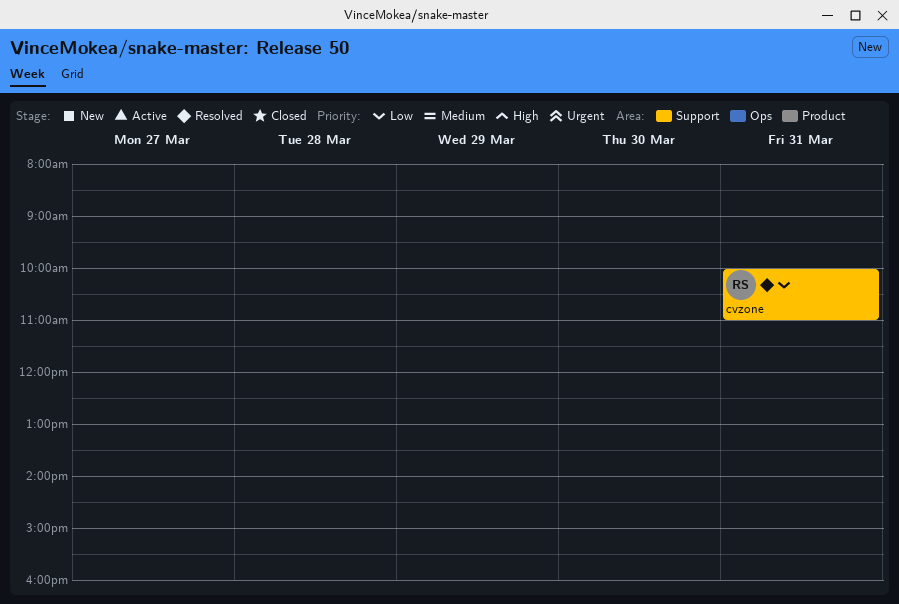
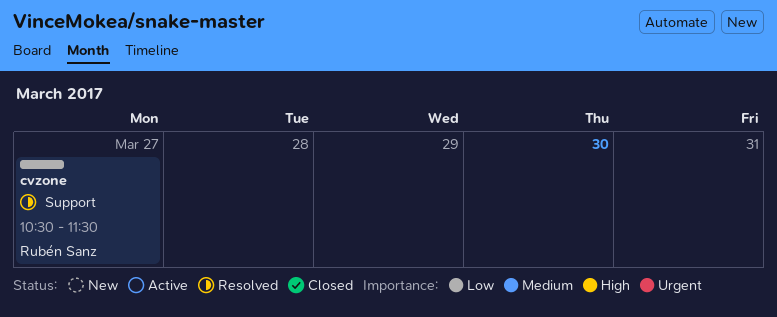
cvzone, day: Mar 31 -> Mar 27
cvzone, begins: 10:00 -> 10:30
cvzone, ends: 11:00 -> 11:30

